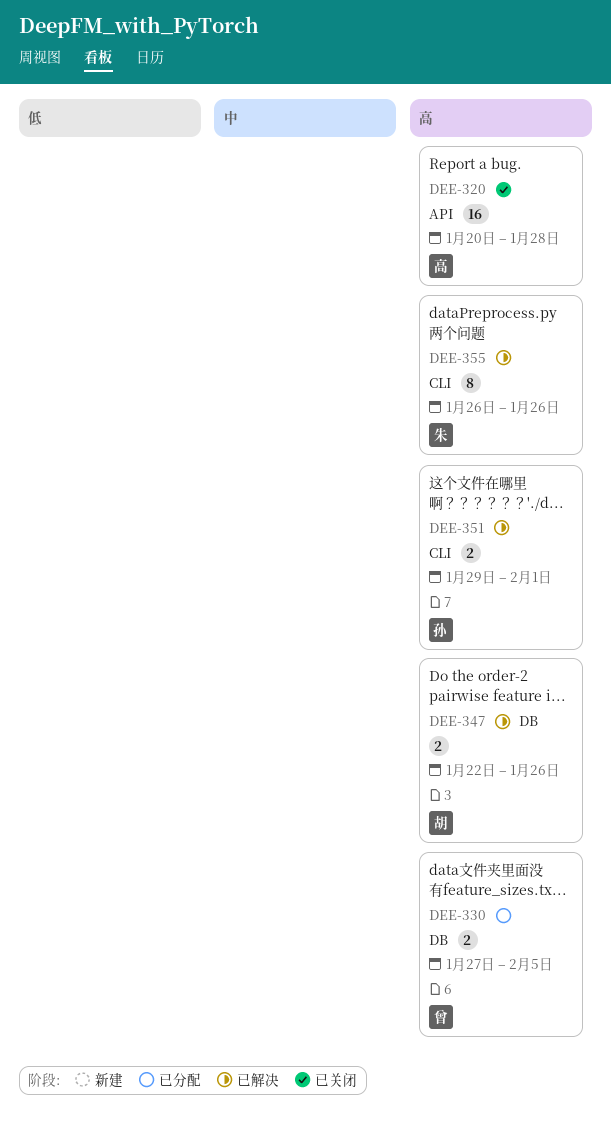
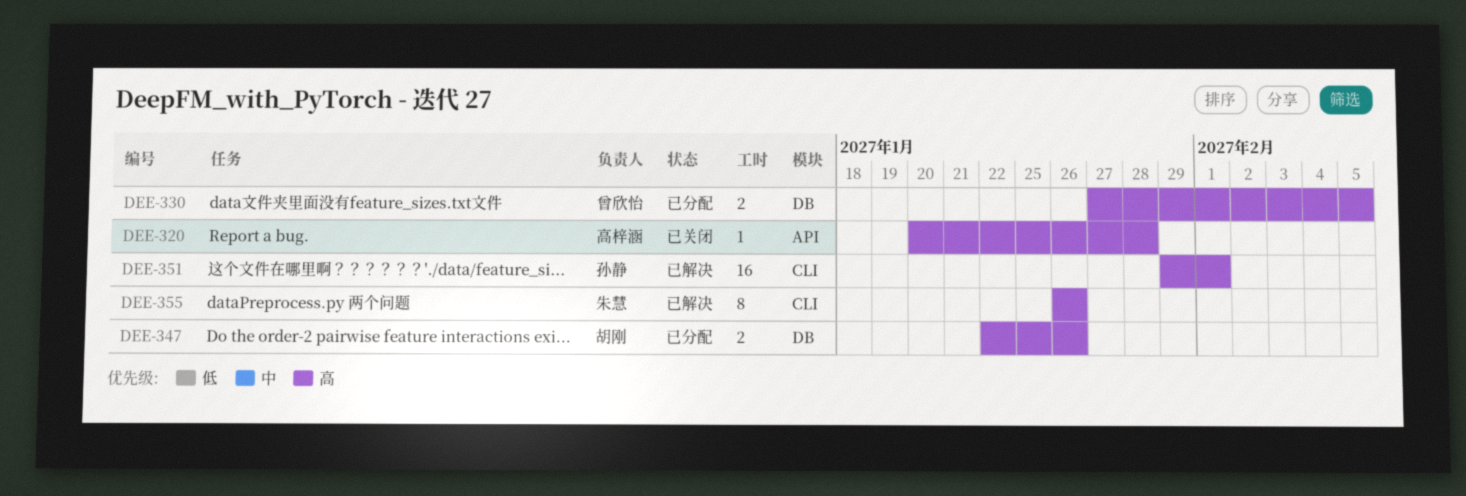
DEE-320, estimate: 16 -> 1
DEE-347, status: 已解决 -> 已分配
DEE-351, estimate: 2 -> 16

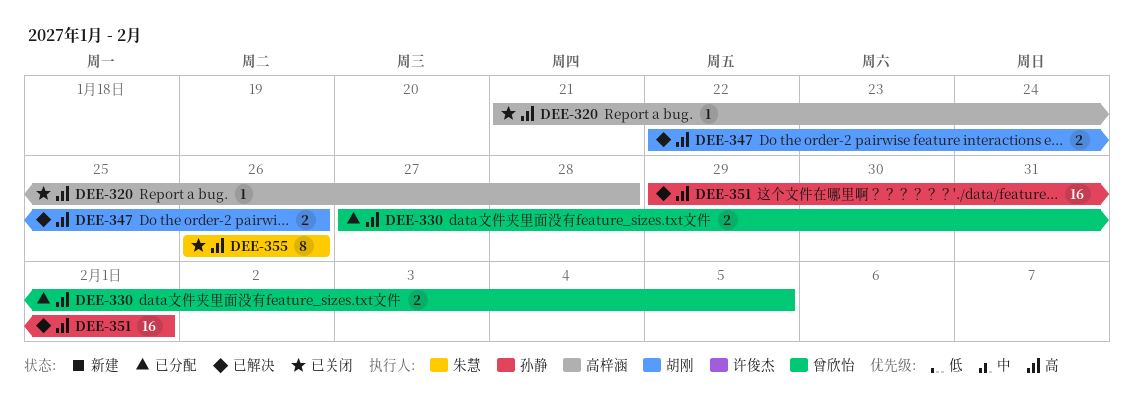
DEE-320, start: Jan 20 -> Jan 21
DEE-347, status: 已分配 -> 已解决
DEE-355, status: 已解决 -> 已关闭

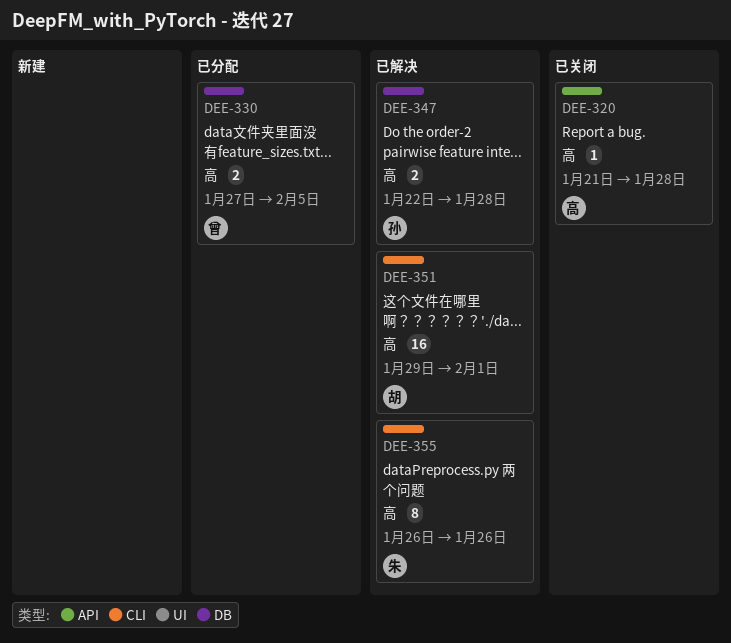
DEE-347, owner: 胡刚 -> 孙静
DEE-347, due: Jan 26 -> Jan 28
DEE-351, owner: 孙静 -> 胡刚
DEE-355, status: 已关闭 -> 已解决

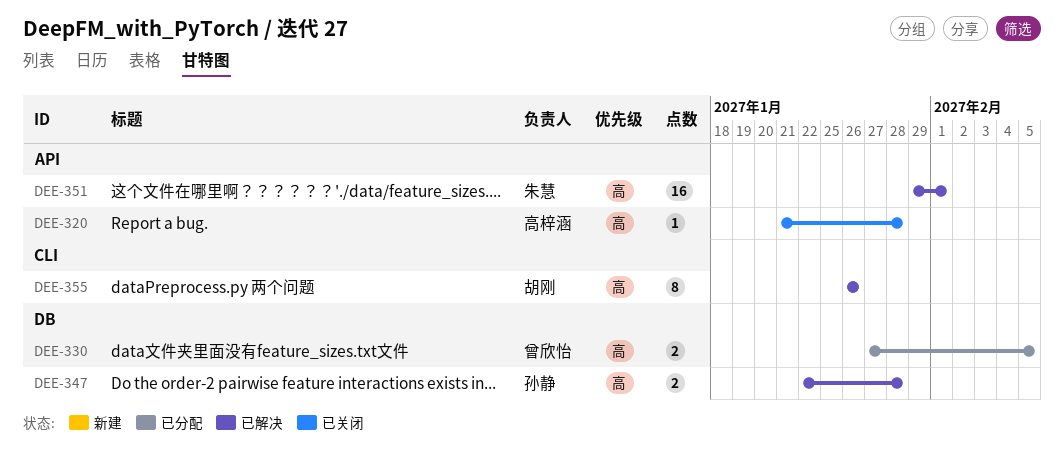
DEE-351, owner: 胡刚 -> 朱慧
DEE-351, label: CLI -> API
DEE-355, owner: 朱慧 -> 胡刚

